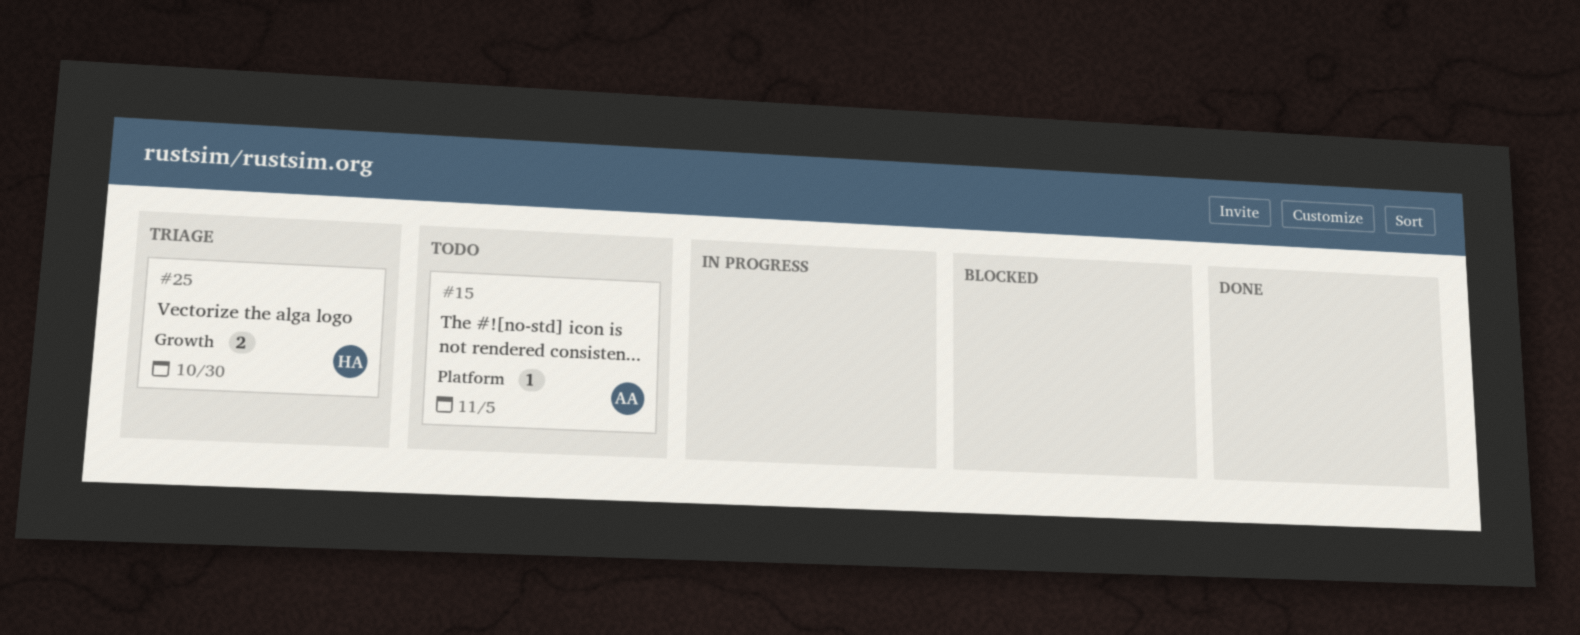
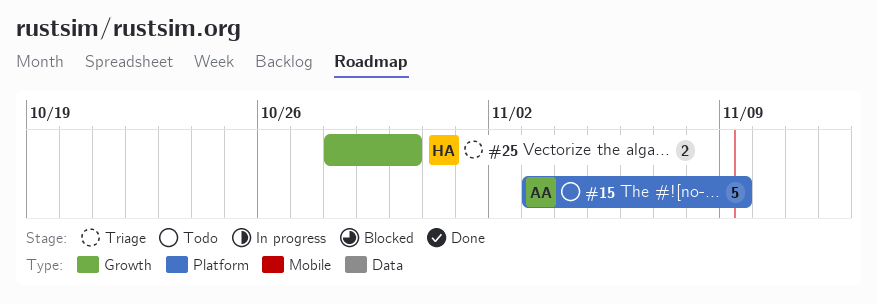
#15, estimate: 1 -> 5
#15, due: Nov 5 -> Nov 9

